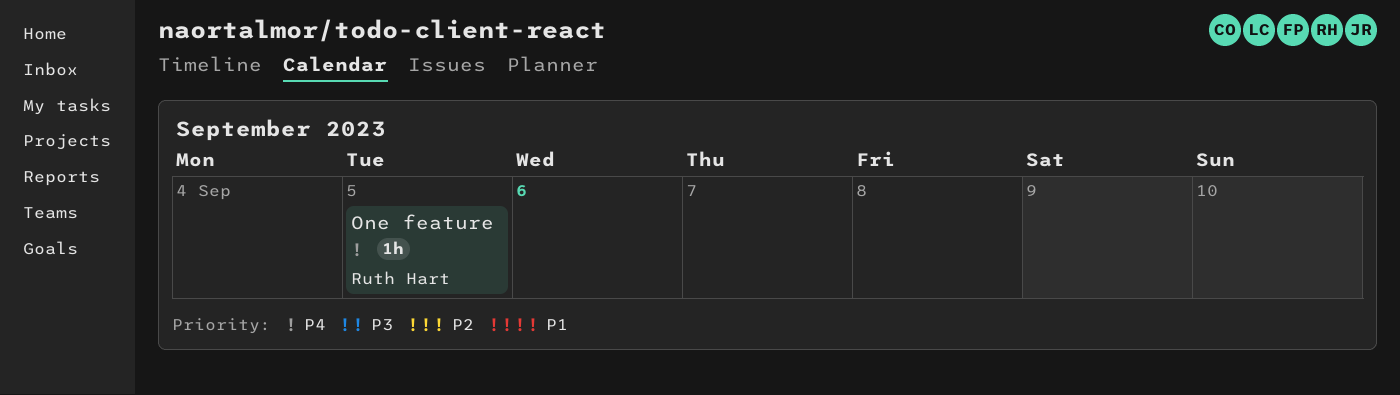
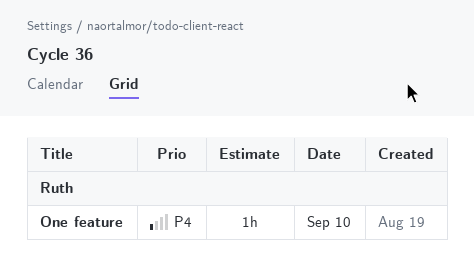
One feature, day: Sep 5 -> Sep 10

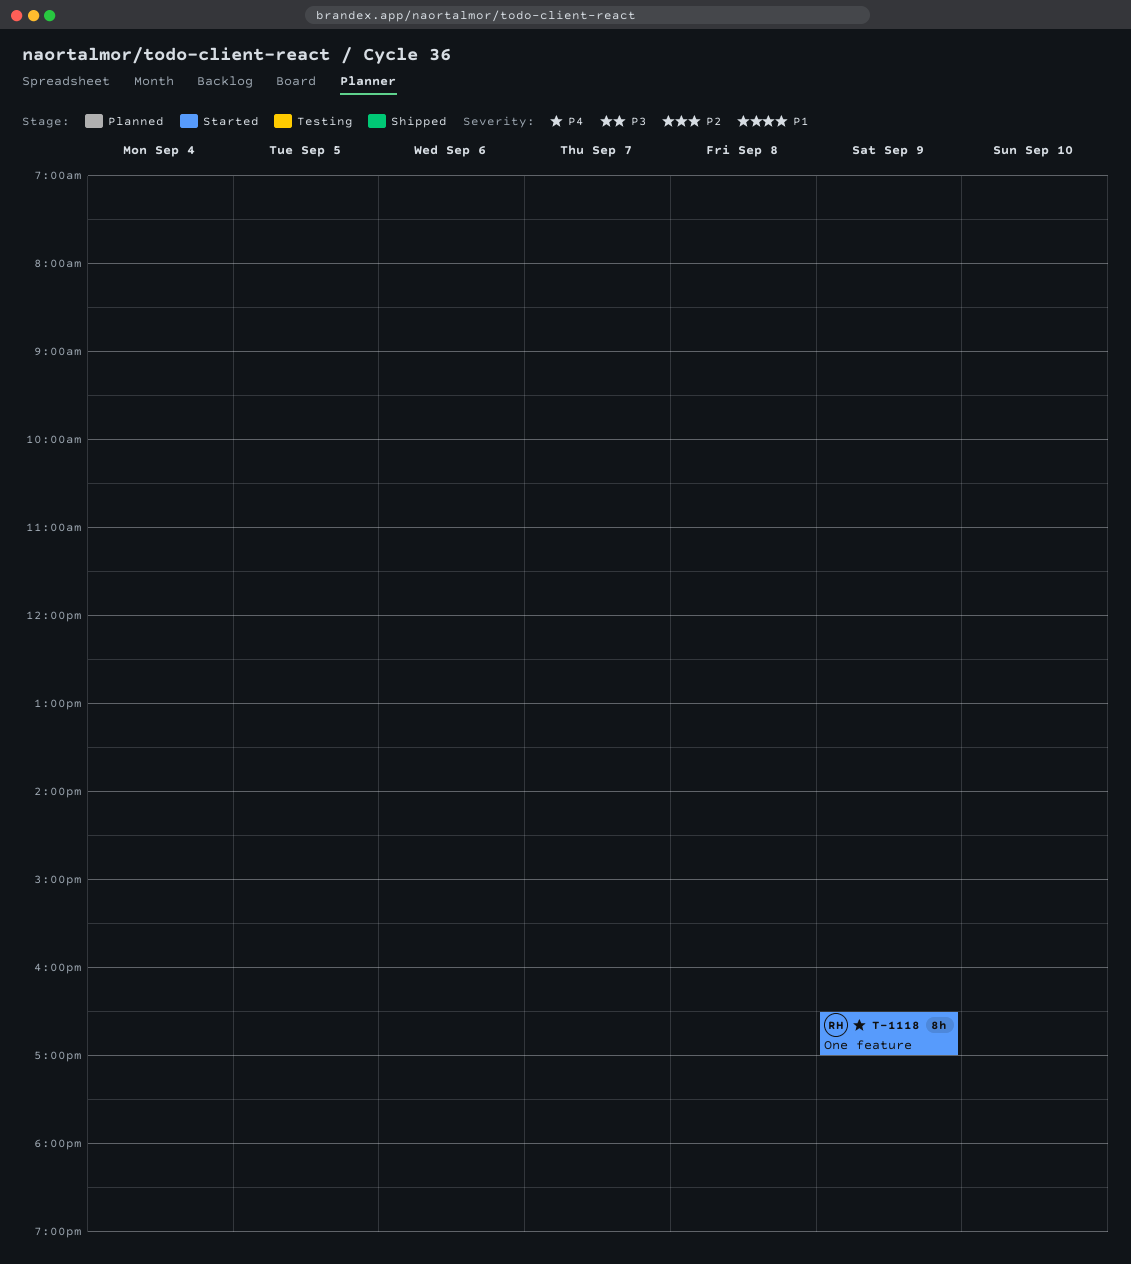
One feature, estimate: 1h -> 8h
One feature, day: Sep 10 -> Sep 9

